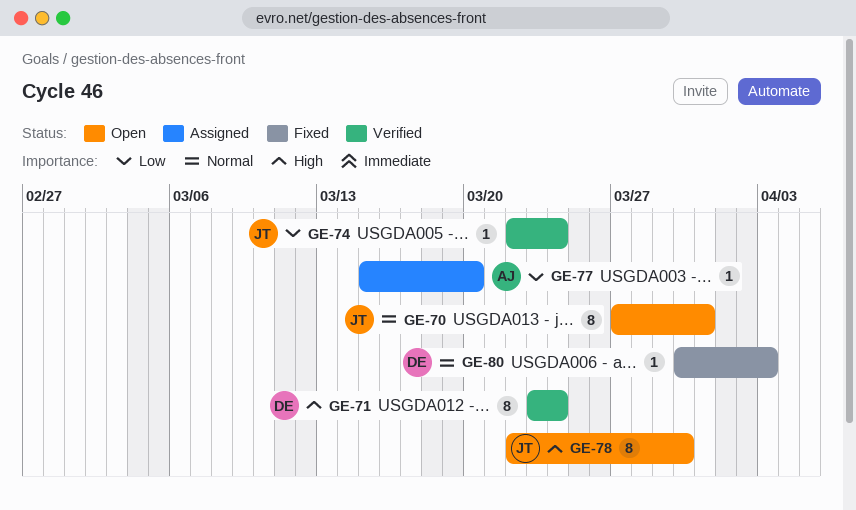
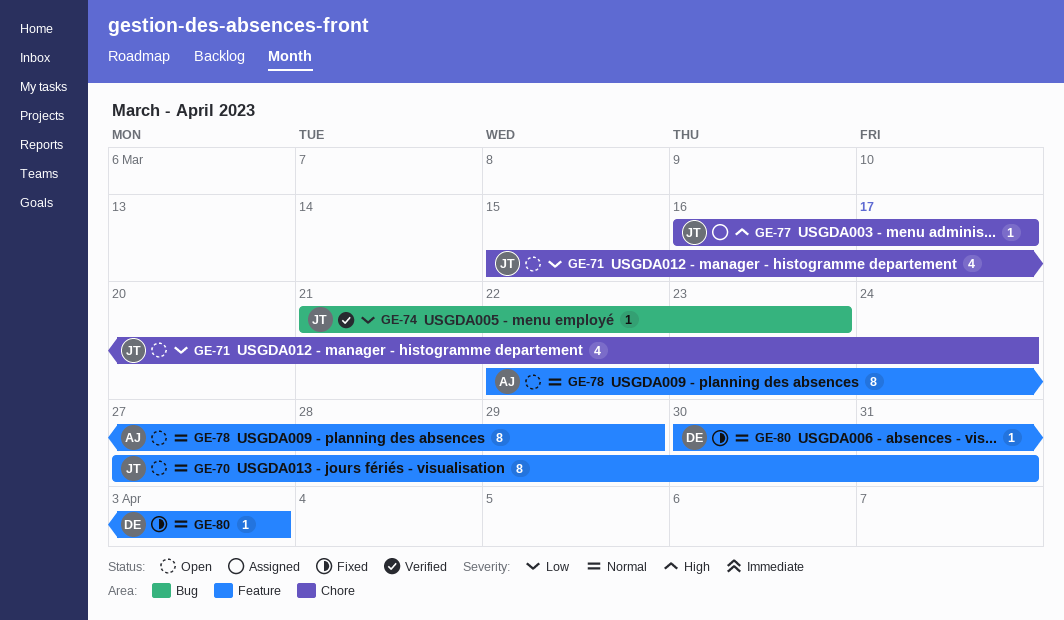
GE-71, status: Verified -> Open
GE-71, owner: DE -> JT
GE-71, priority: High -> Low
GE-71, estimate: 8 -> 4
GE-71, start: Mar 23 -> Mar 15
GE-74, start: Mar 22 -> Mar 21
GE-74, due: Mar 24 -> Mar 23
GE-77, owner: AJ -> JT
GE-77, priority: Low -> High
GE-77, start: Mar 15 -> Mar 16
GE-77, due: Mar 20 -> Mar 17
GE-78, owner: JT -> AJ
GE-78, priority: High -> Normal
GE-78, due: Mar 30 -> Mar 29

